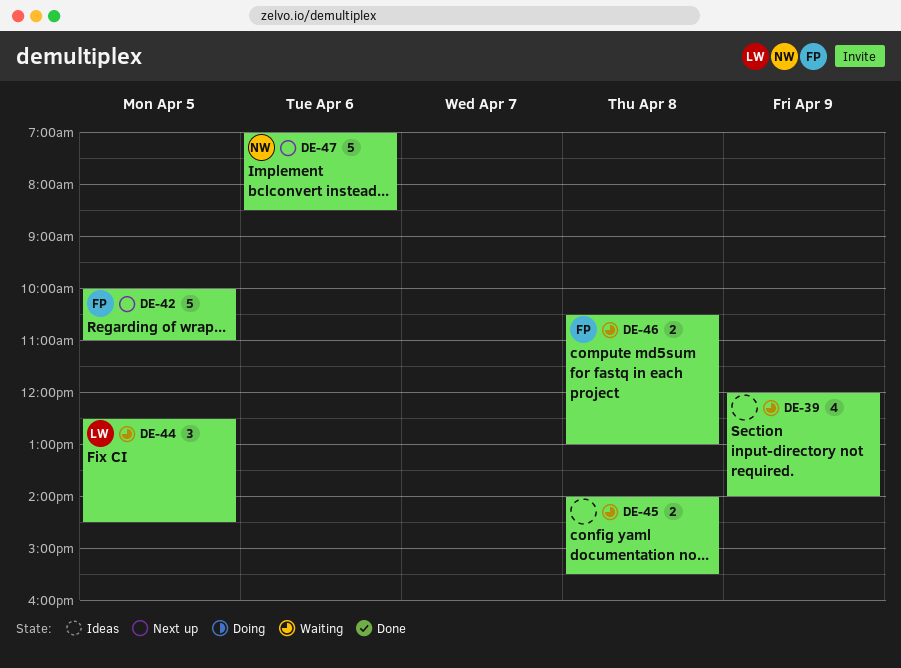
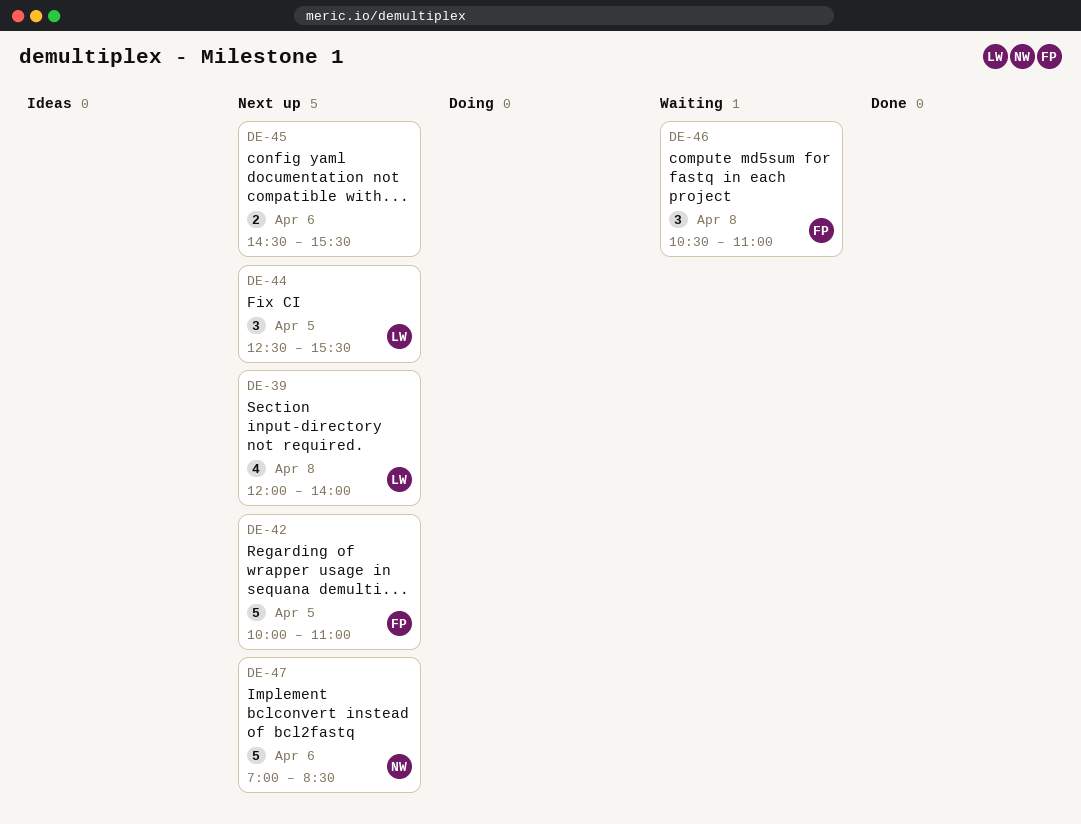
DE-39, status: Waiting -> Next up
DE-39, owner: none -> LW
DE-39, day: Apr 9 -> Apr 8
DE-44, status: Waiting -> Next up
DE-44, ends: 14:30 -> 15:30
DE-45, status: Waiting -> Next up
DE-45, day: Apr 8 -> Apr 6
DE-45, begins: 14:00 -> 14:30
DE-46, estimate: 2 -> 3
DE-46, ends: 13:00 -> 11:00

